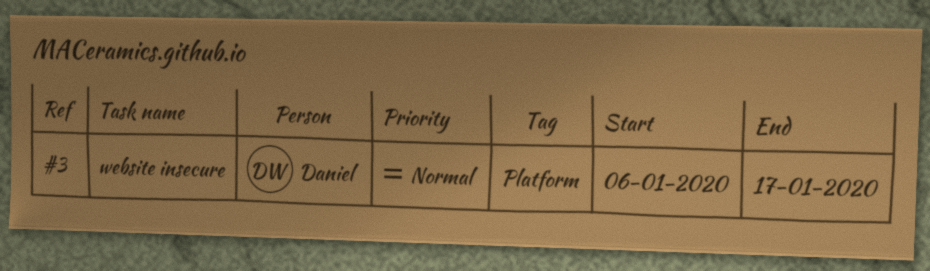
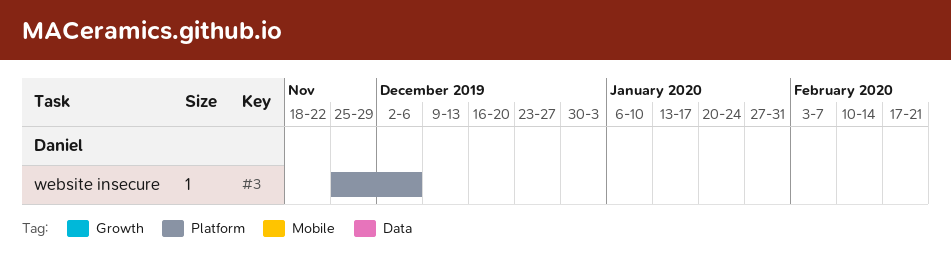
#3, start: Jan 6 -> Nov 25
#3, due: Jan 17 -> Dec 6

